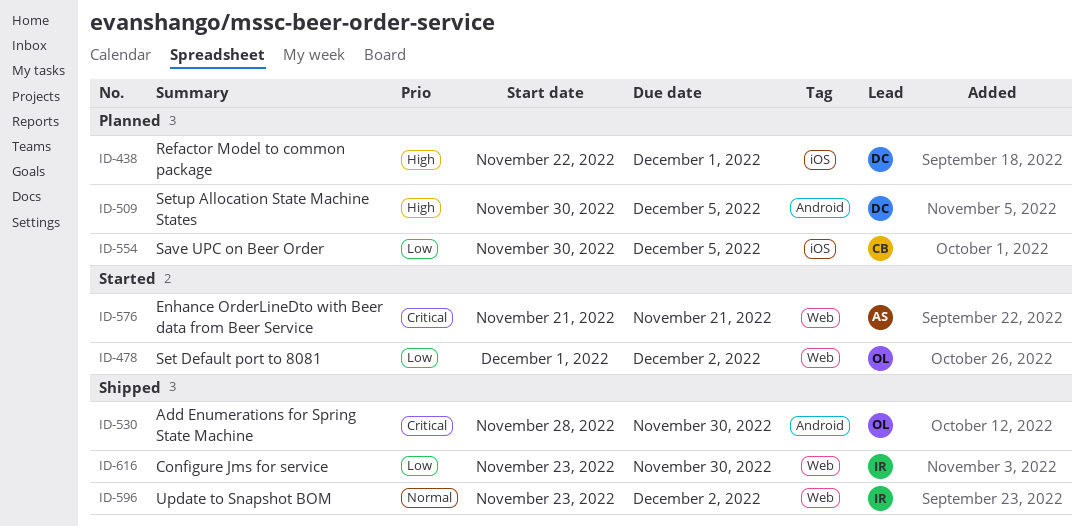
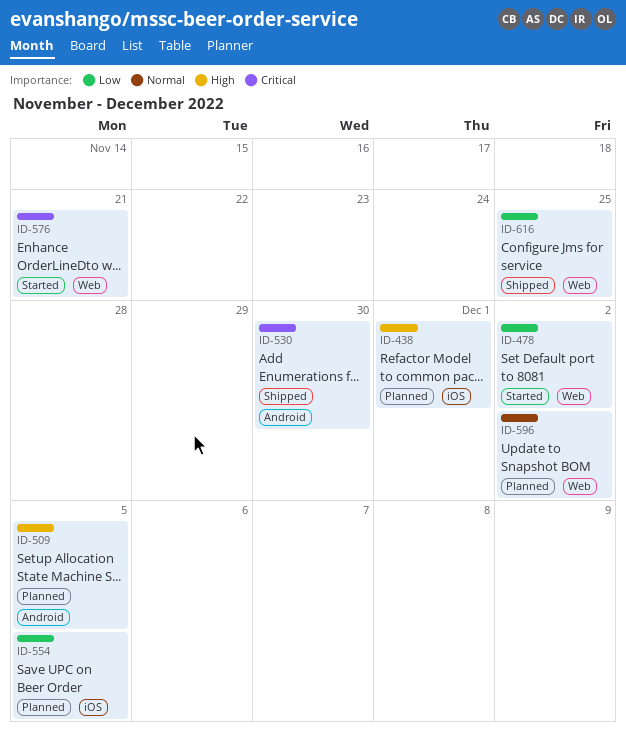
ID-596, status: Shipped -> Planned
ID-616, due: Nov 30 -> Nov 25

